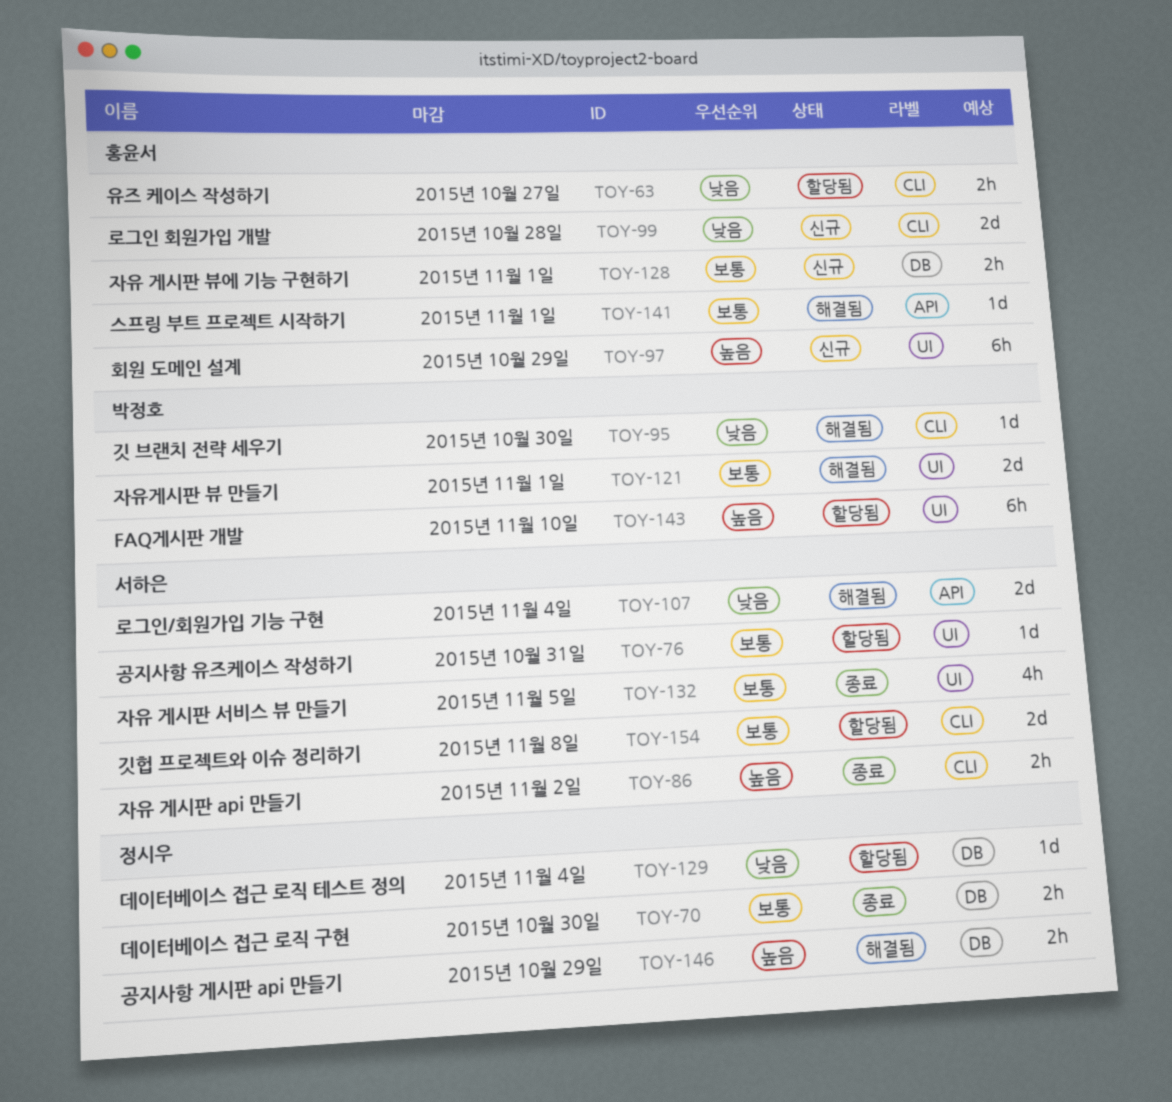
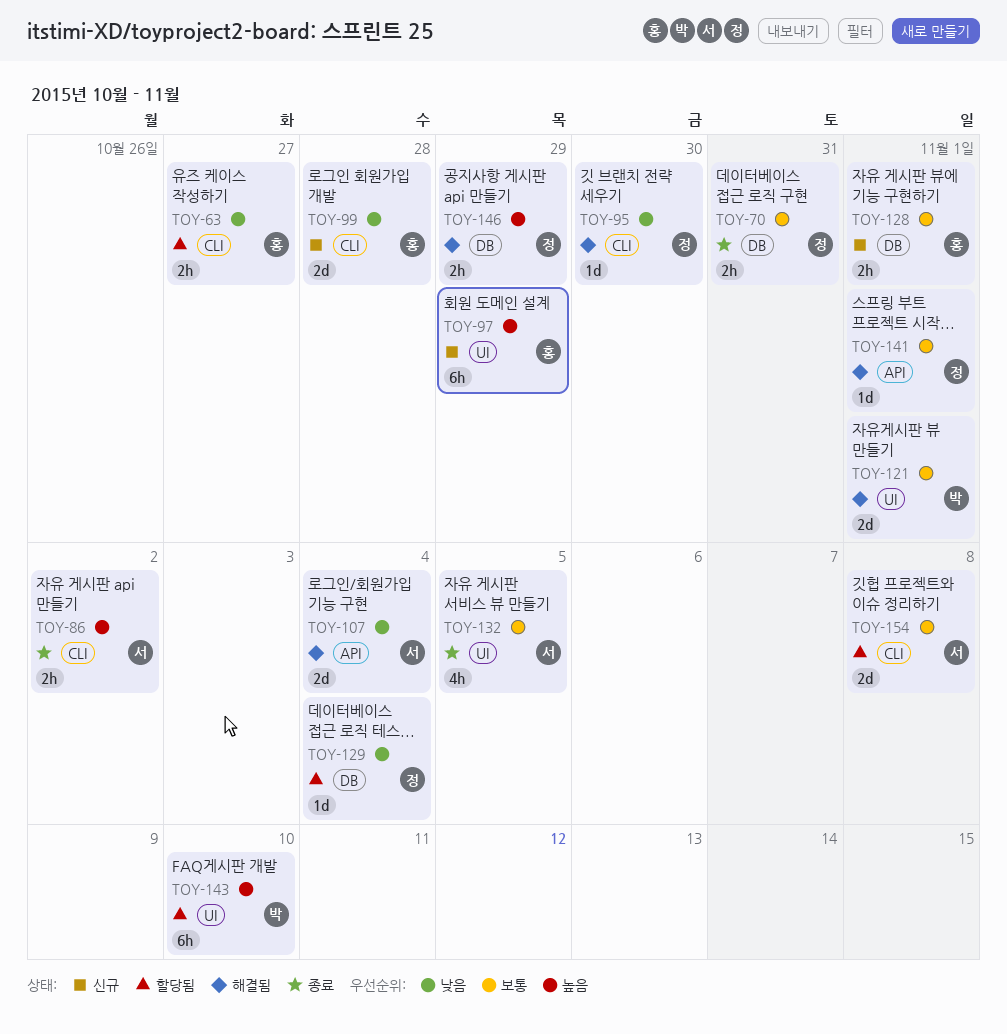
TOY-70, due: Oct 30 -> Oct 31
TOY-76: present -> none
TOY-95, owner: 박정호 -> 정시우
TOY-141, owner: 홍윤서 -> 정시우

